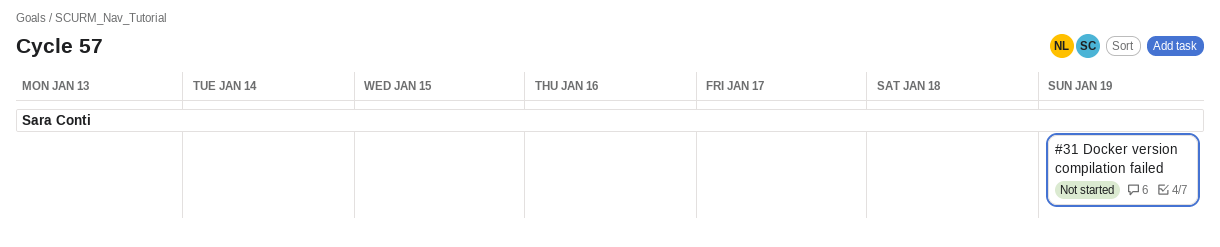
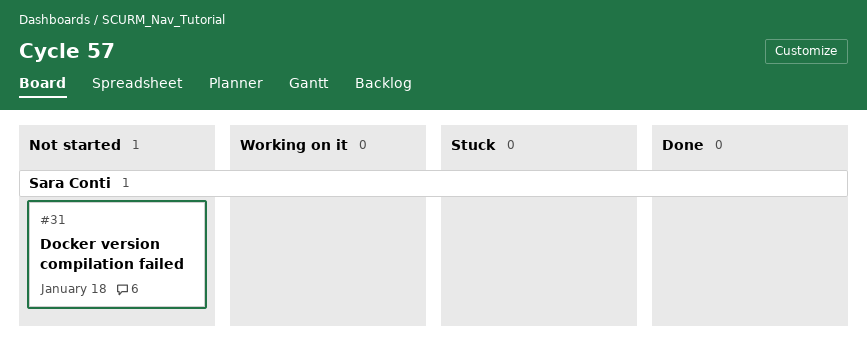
#31, due: Jan 19 -> Jan 18

